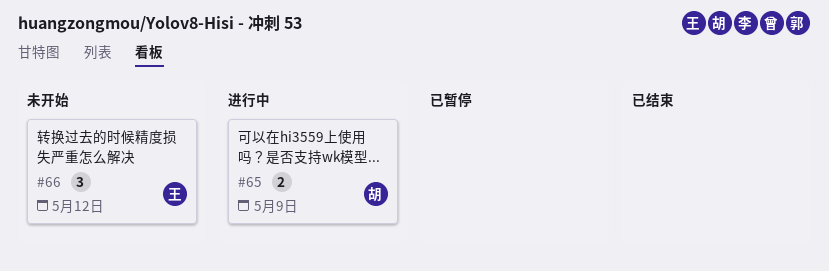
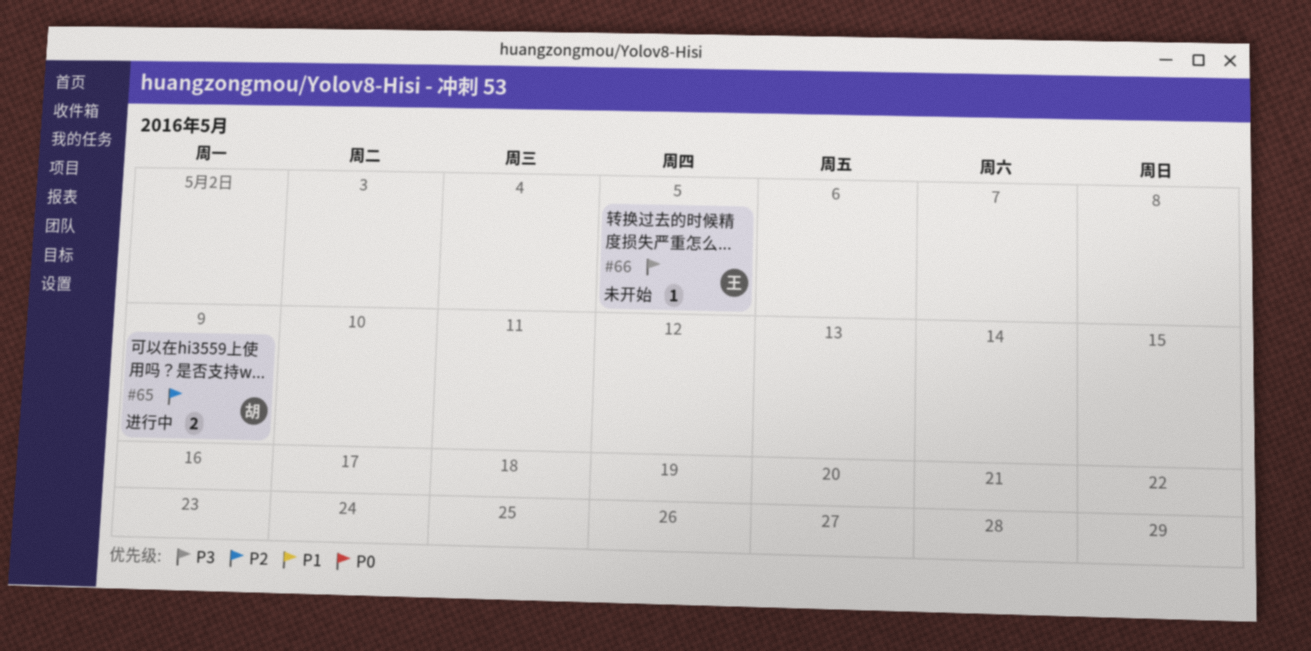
#66, estimate: 3 -> 1
#66, due: May 12 -> May 5

